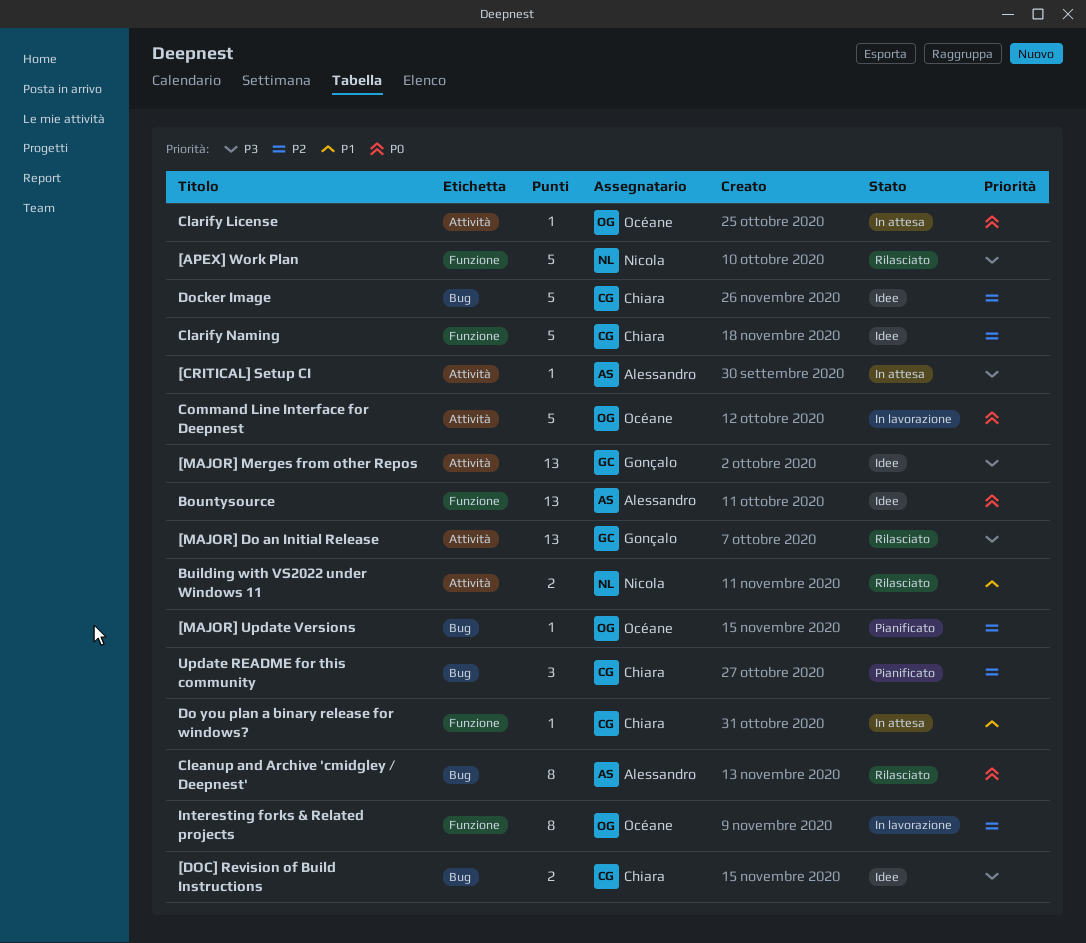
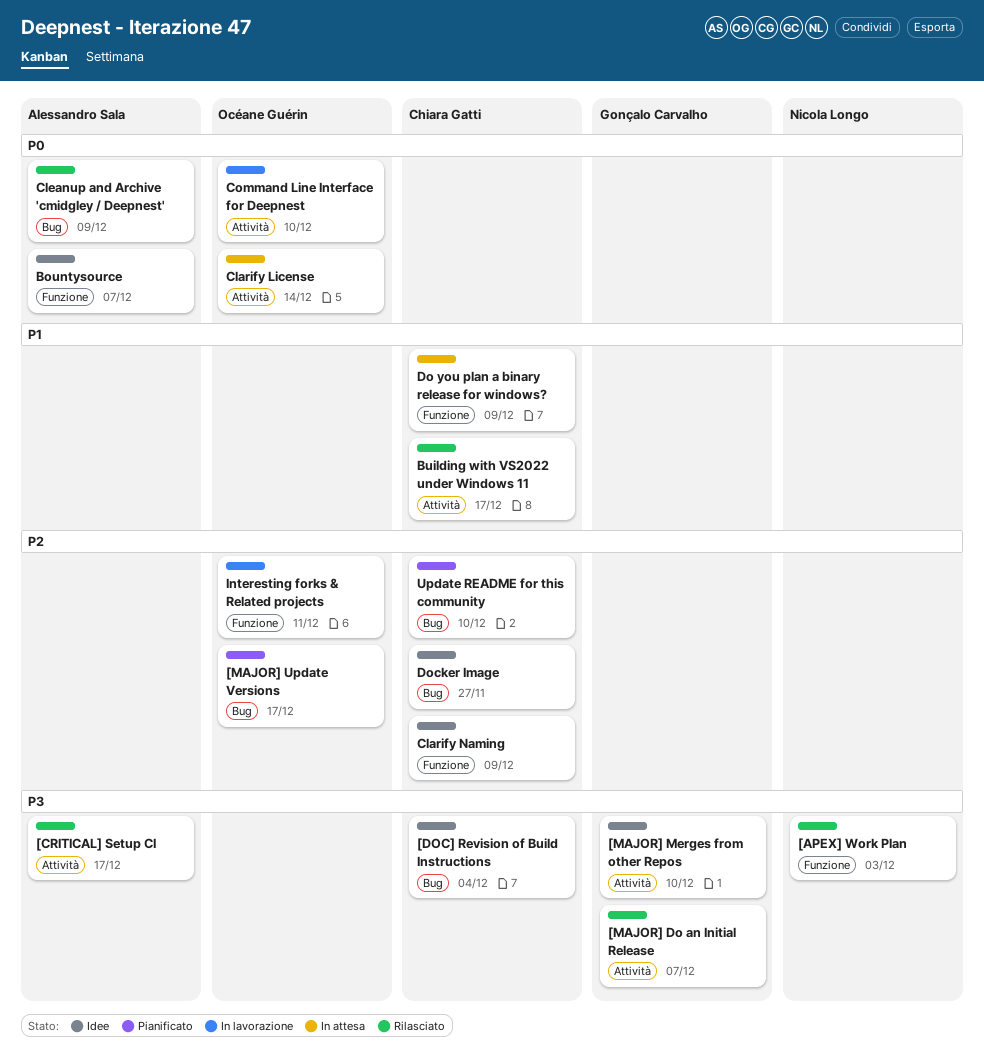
[CRITICAL] Setup CI, status: In attesa -> Rilasciato
Building with VS2022 under Windows 11, owner: Nicola Longo -> Chiara Gatti

